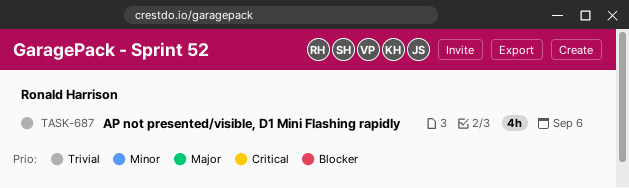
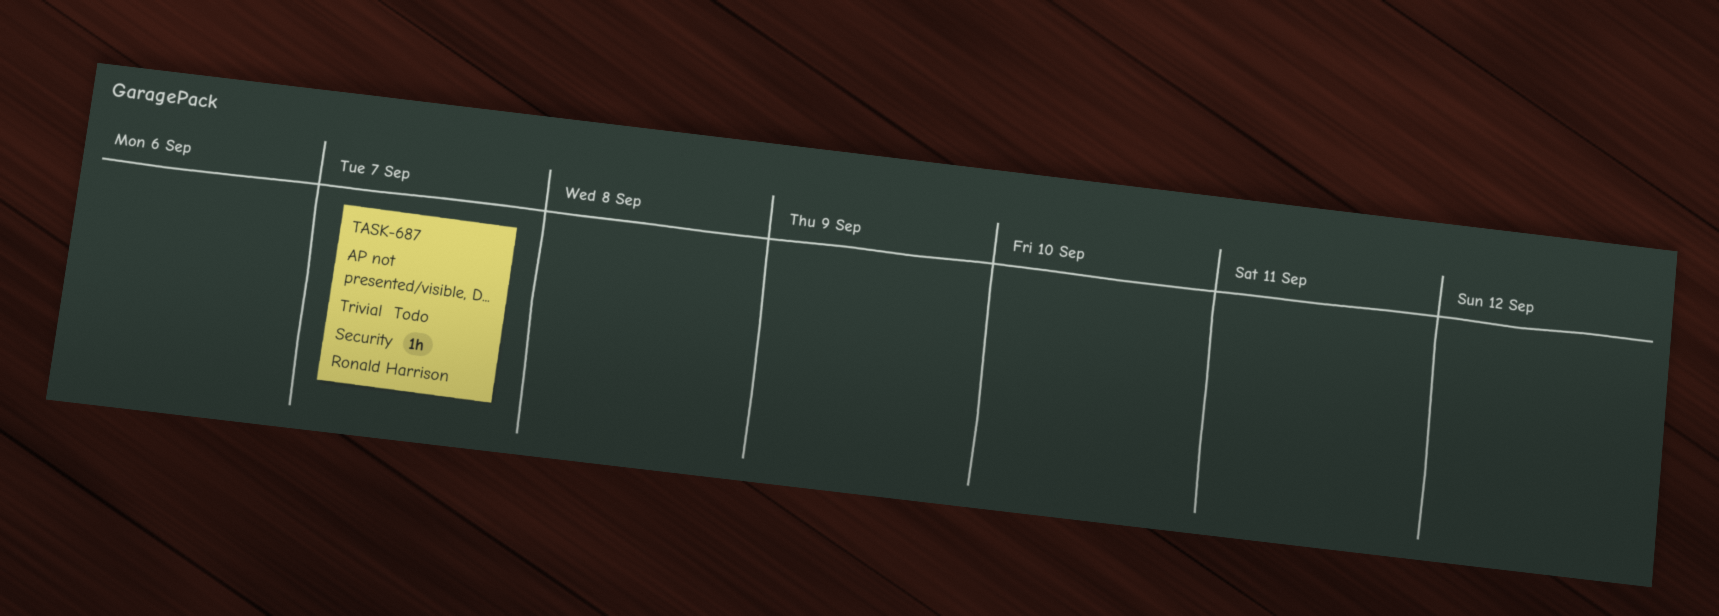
TASK-687, estimate: 4h -> 1h
TASK-687, due: Sep 6 -> Sep 7

